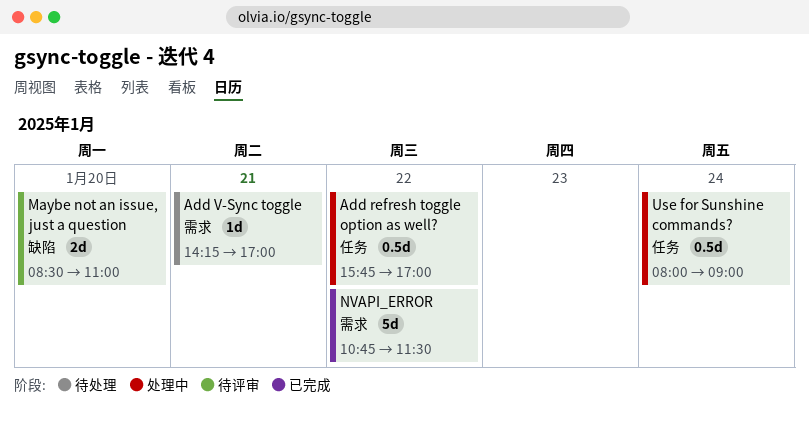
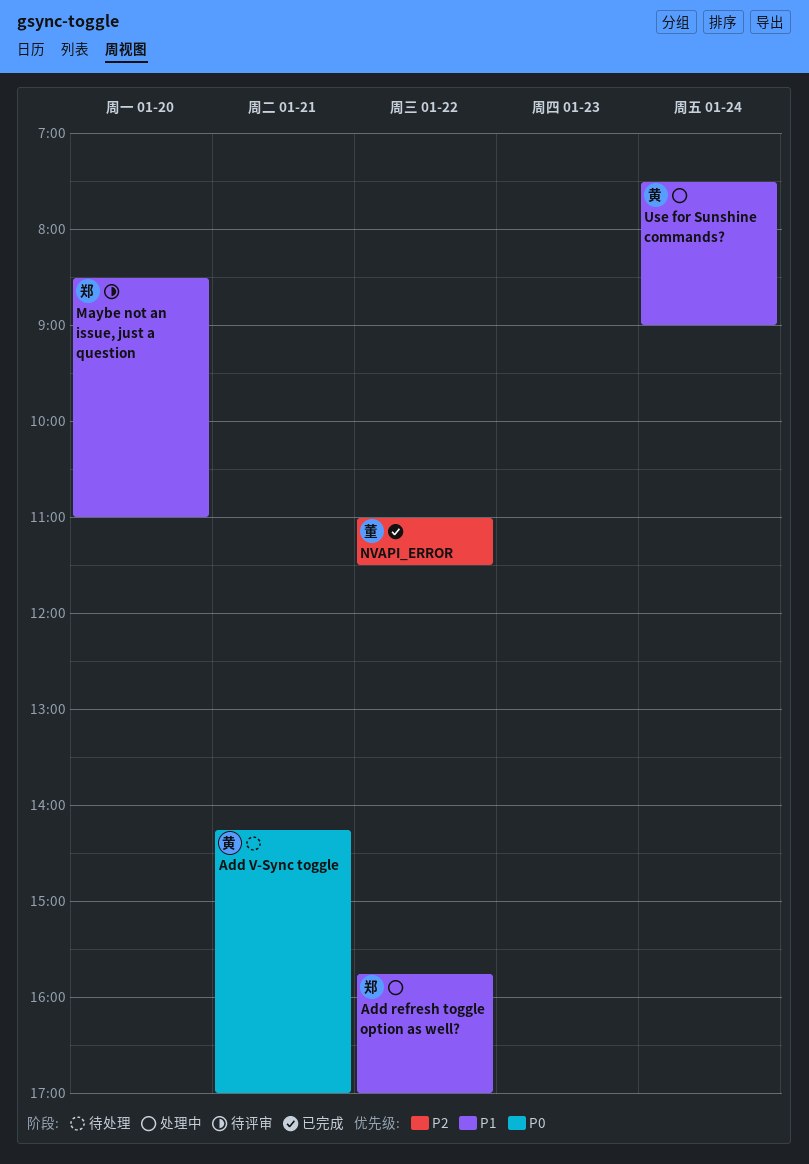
NVAPI_ERROR, begins: 10:45 -> 11:00
Use for Sunshine commands?, begins: 08:00 -> 07:30

